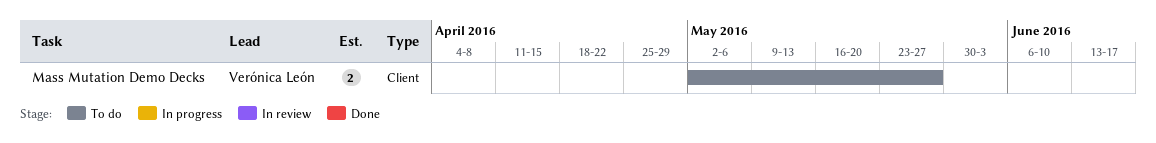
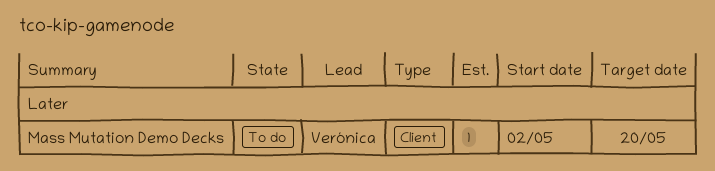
Mass Mutation Demo Decks, estimate: 2 -> 1
Mass Mutation Demo Decks, due: May 27 -> May 20

